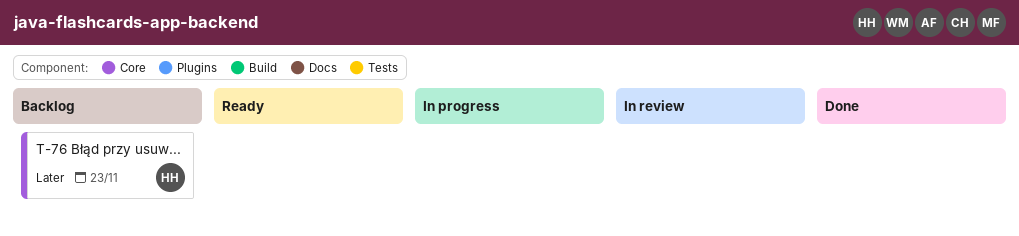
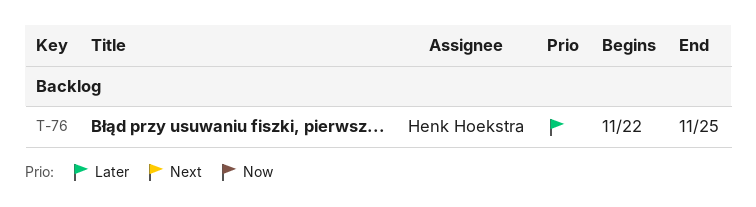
T-76, due: Nov 23 -> Nov 25

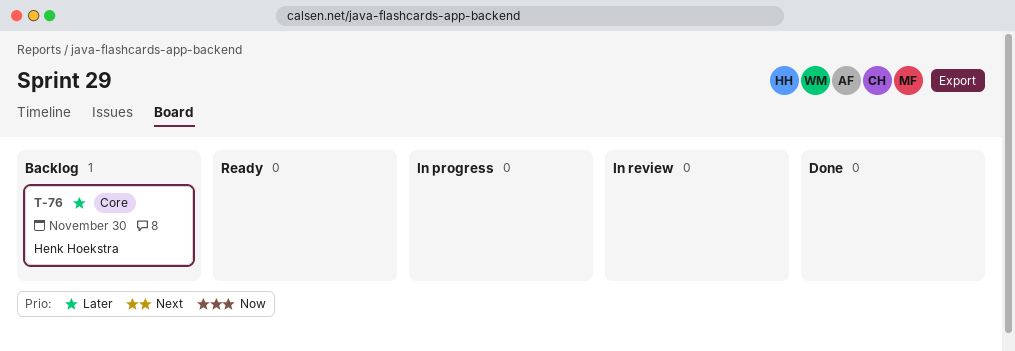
T-76, due: Nov 25 -> Nov 30

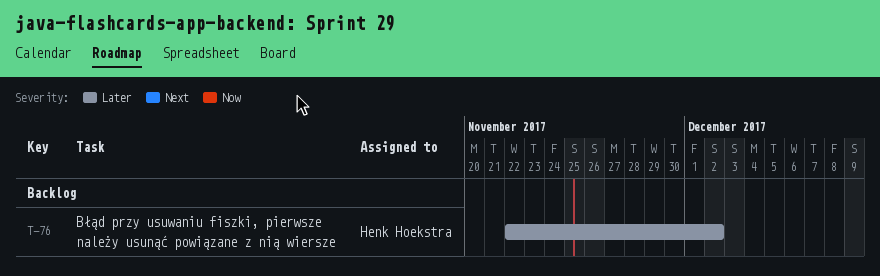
T-76, due: Nov 30 -> Dec 2

